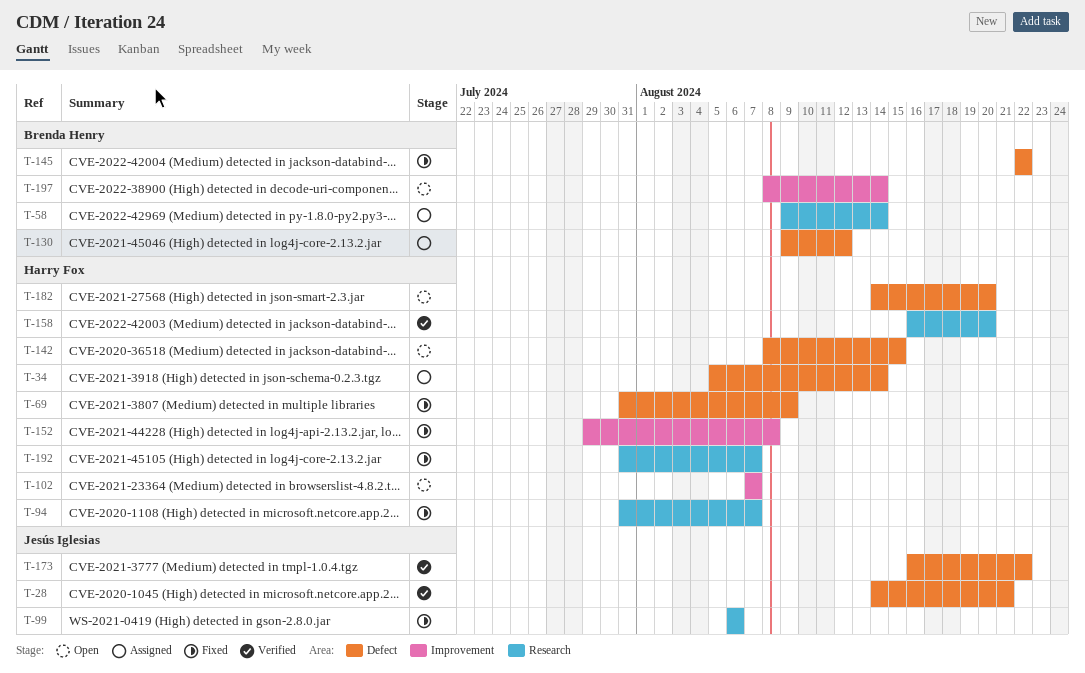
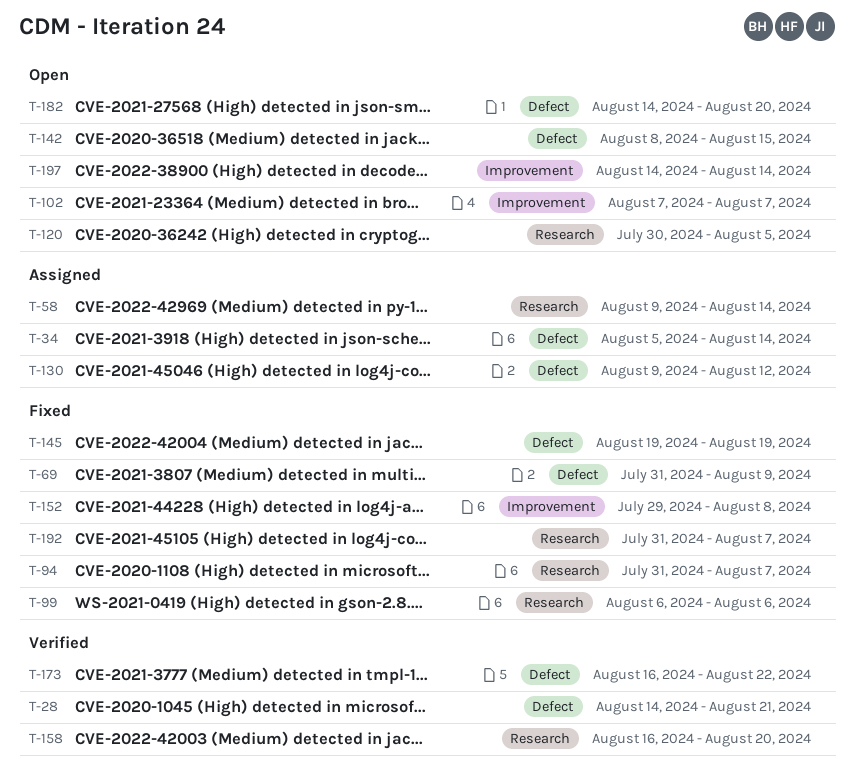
T-120: none -> present
T-145, start: Aug 22 -> Aug 19
T-145, due: Aug 22 -> Aug 19
T-197, start: Aug 8 -> Aug 14

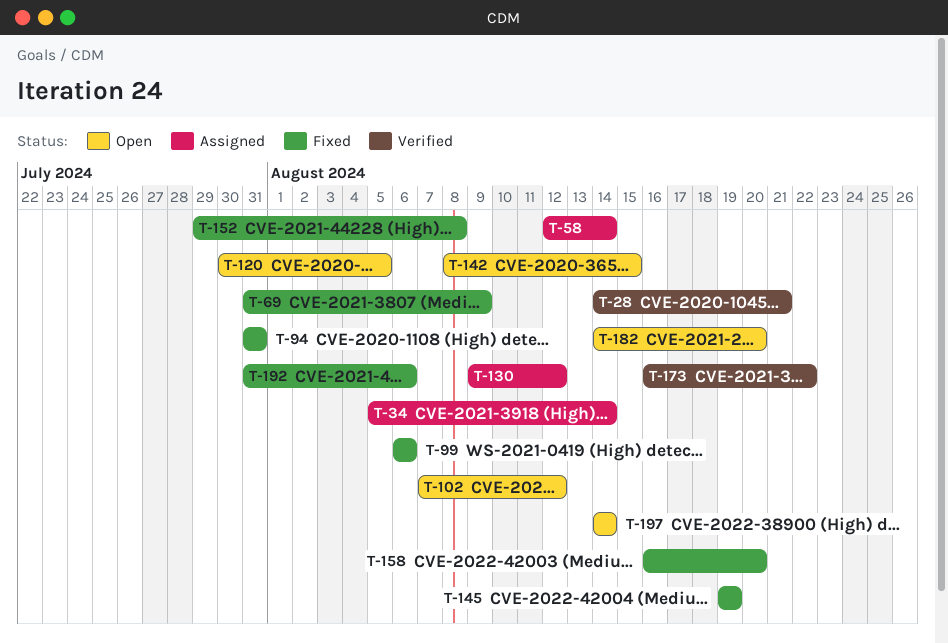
T-58, start: Aug 9 -> Aug 12
T-94, due: Aug 7 -> Jul 31
T-102, due: Aug 7 -> Aug 12
T-158, status: Verified -> Fixed
T-192, due: Aug 7 -> Aug 6

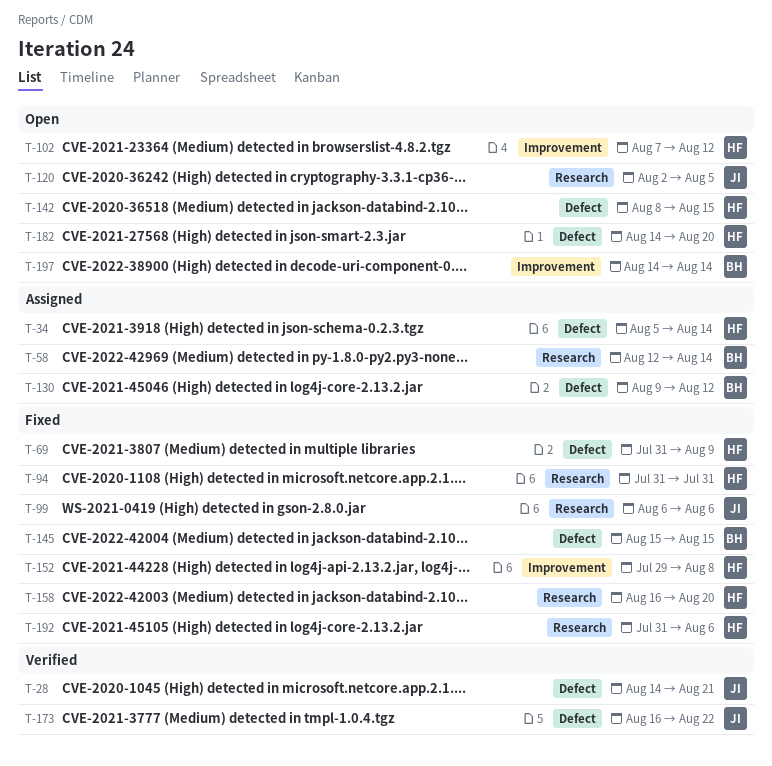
T-120, start: Jul 30 -> Aug 2
T-145, start: Aug 19 -> Aug 15
T-145, due: Aug 19 -> Aug 15

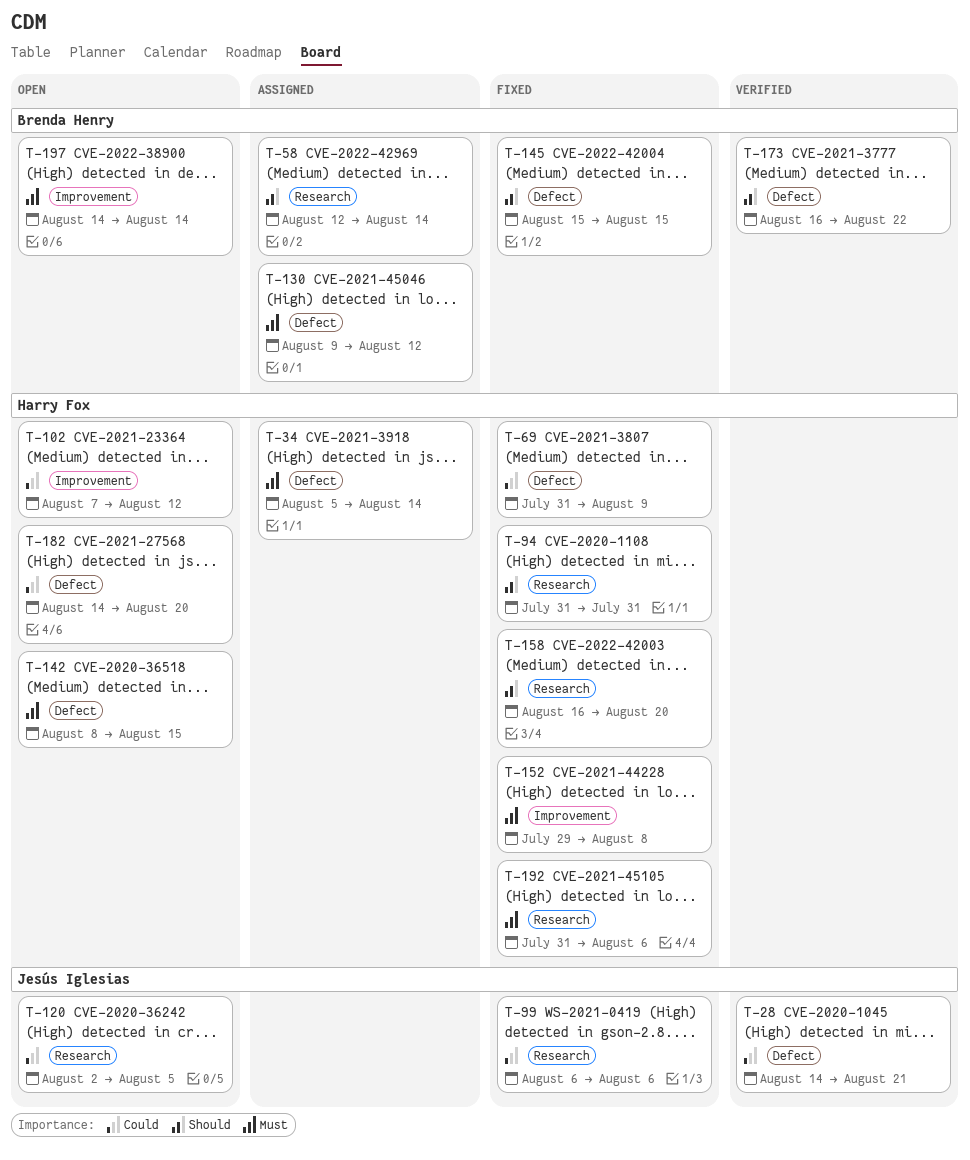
T-173, owner: Jesús Iglesias -> Brenda Henry

